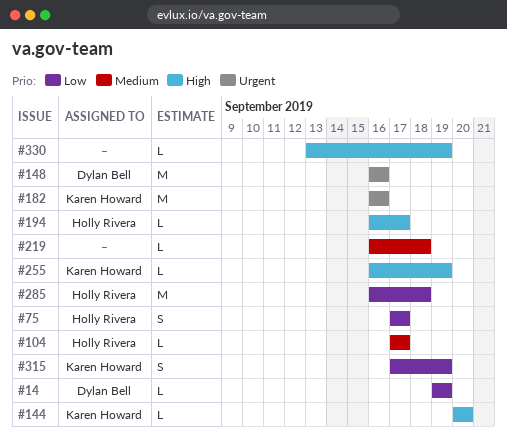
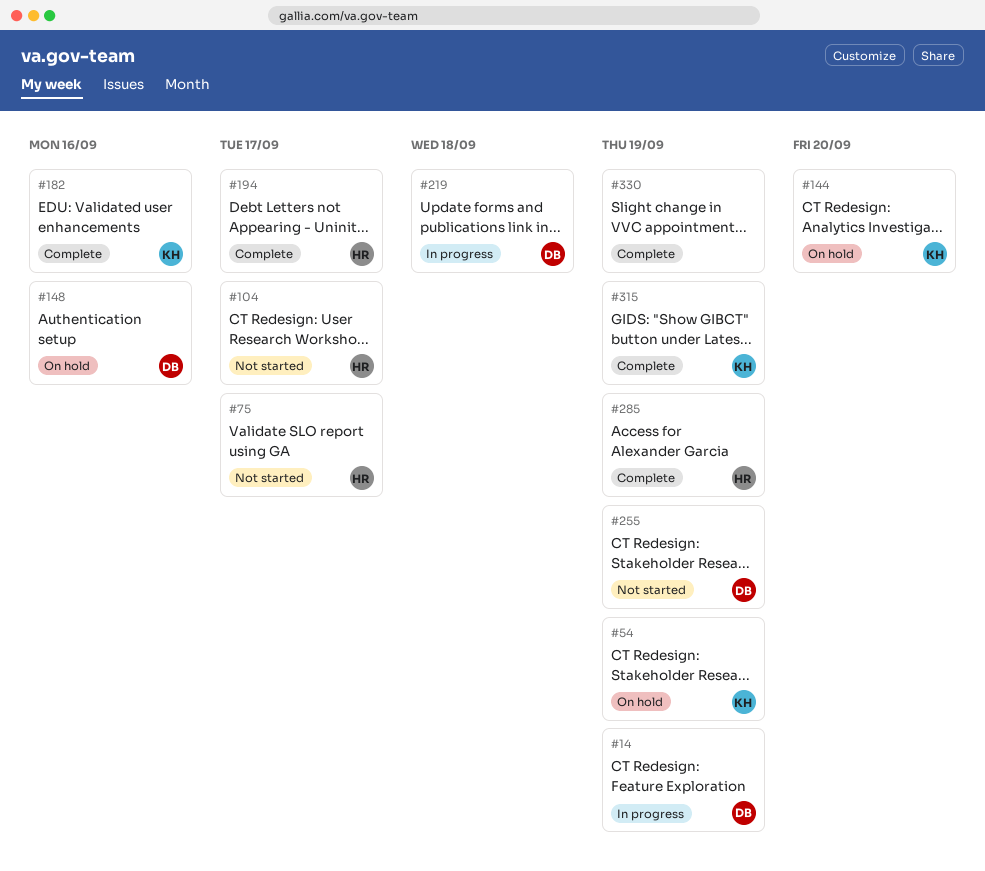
#54: none -> present
#219, owner: none -> Dylan Bell
#255, owner: Karen Howard -> Dylan Bell
#285, due: Sep 18 -> Sep 19

